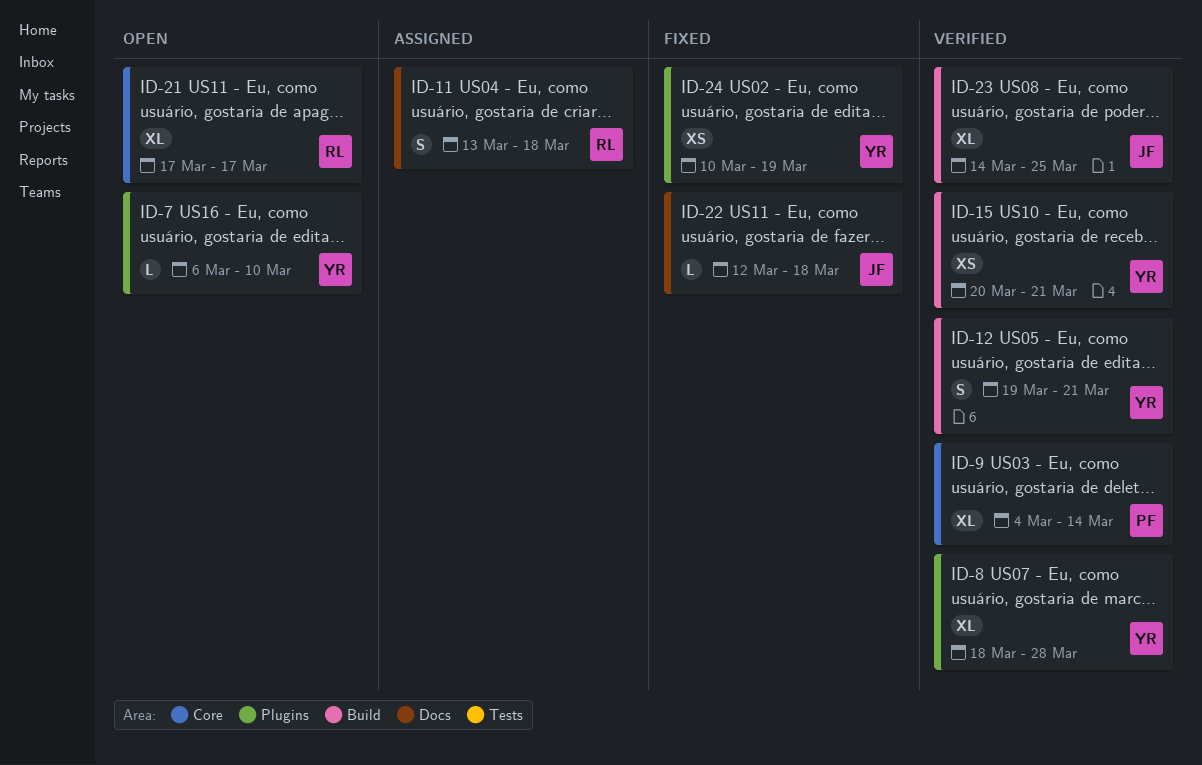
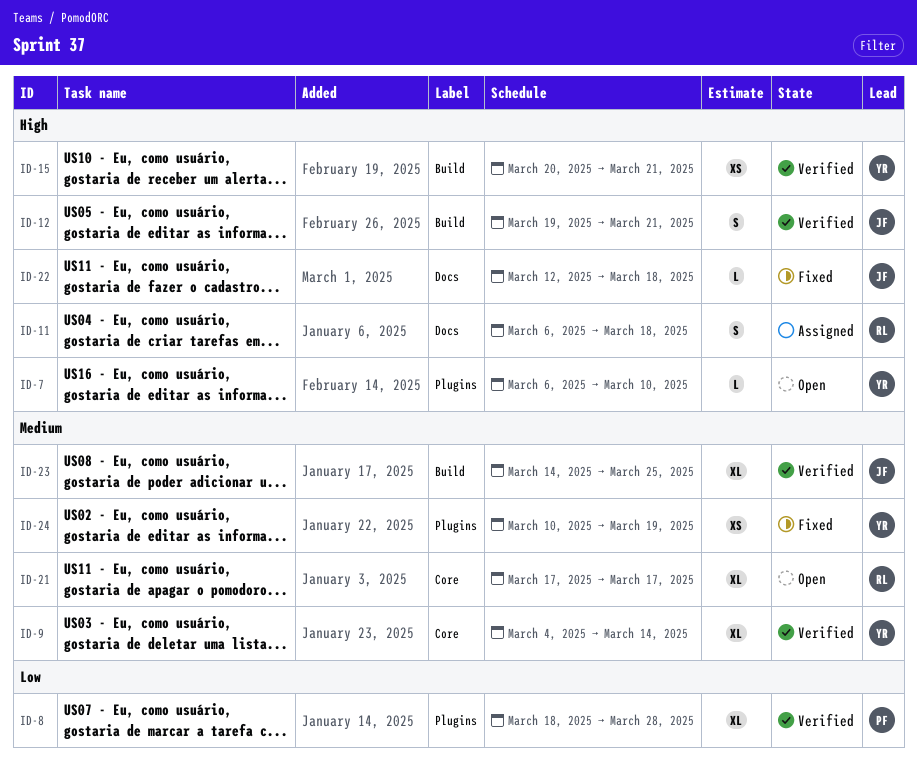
ID-8, owner: YR -> PF
ID-9, owner: PF -> YR
ID-11, start: Mar 13 -> Mar 6
ID-12, owner: YR -> JF

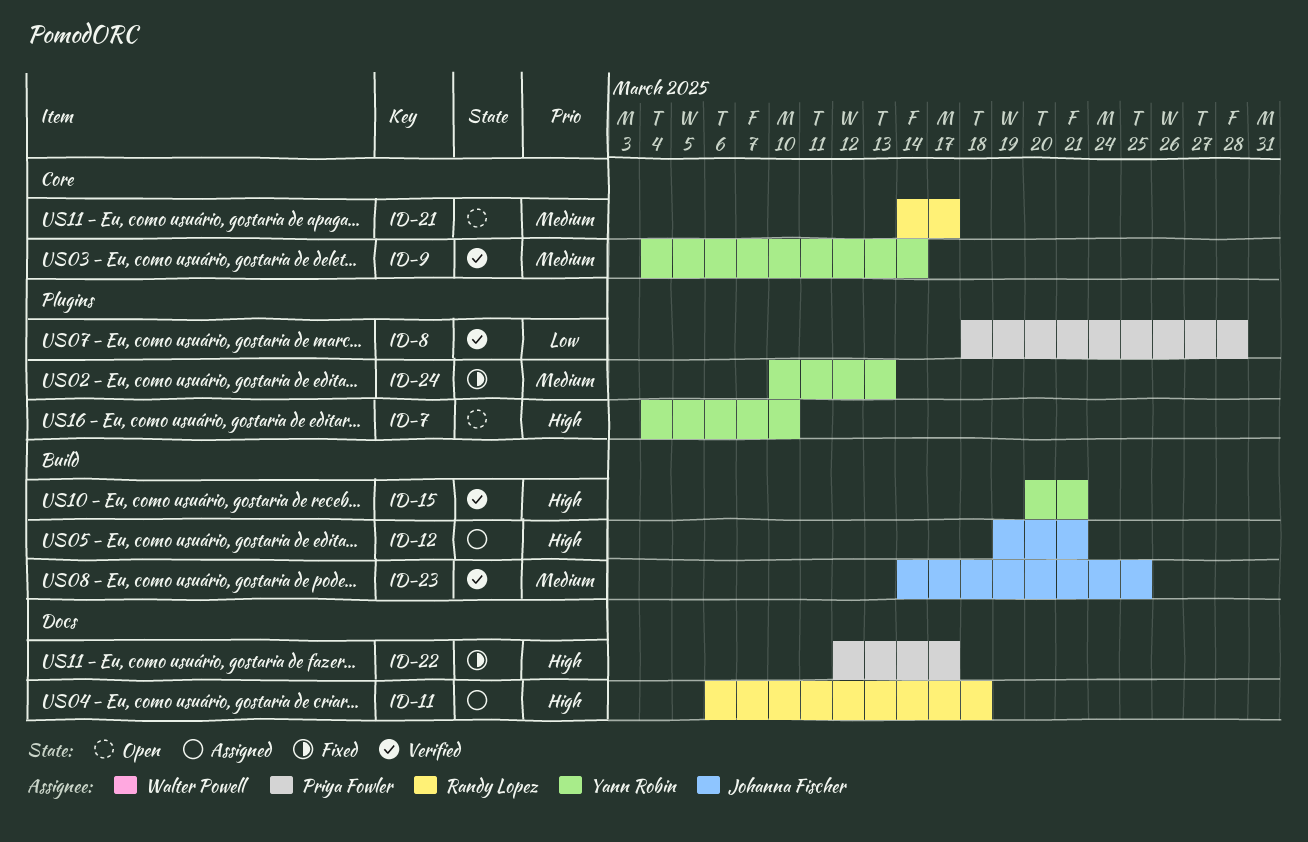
ID-7, start: Mar 6 -> Mar 4
ID-12, status: Verified -> Assigned
ID-21, start: Mar 17 -> Mar 14
ID-22, owner: Johanna Fischer -> Priya Fowler
ID-22, due: Mar 18 -> Mar 17
ID-24, due: Mar 19 -> Mar 13

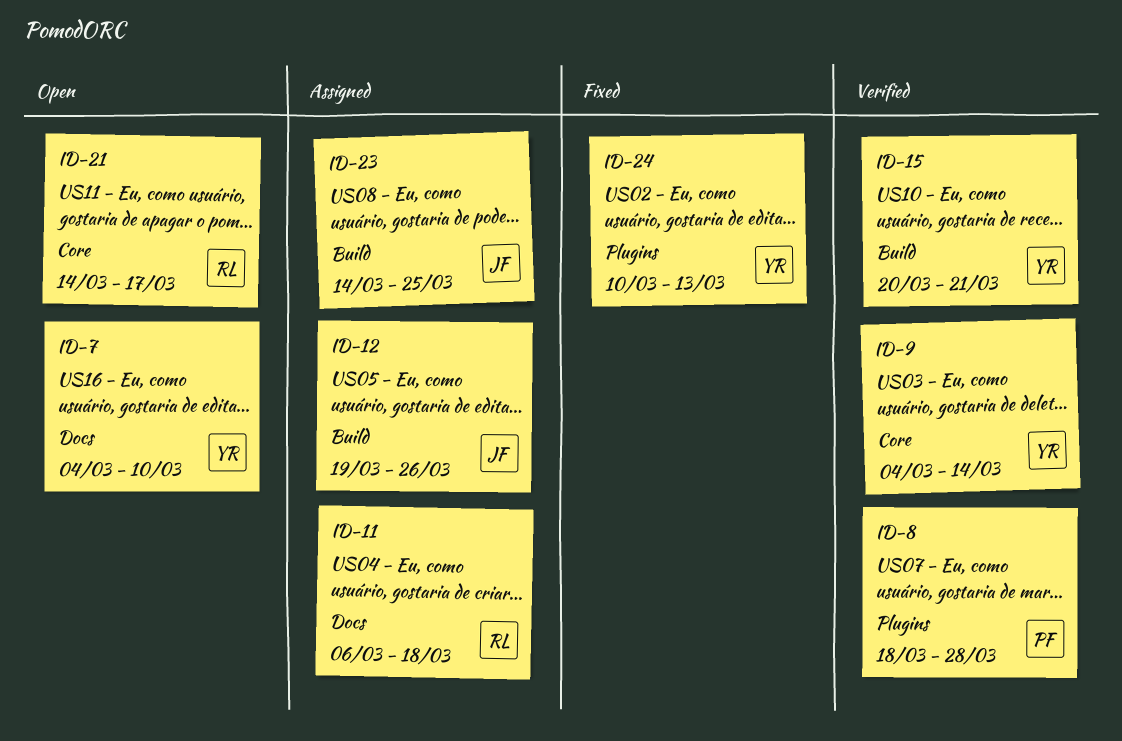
ID-7, label: Plugins -> Docs
ID-12, due: Mar 21 -> Mar 26
ID-22: present -> none
ID-23, status: Verified -> Assigned

